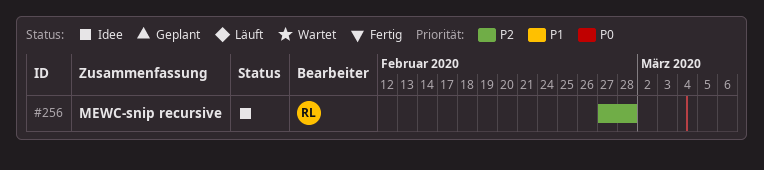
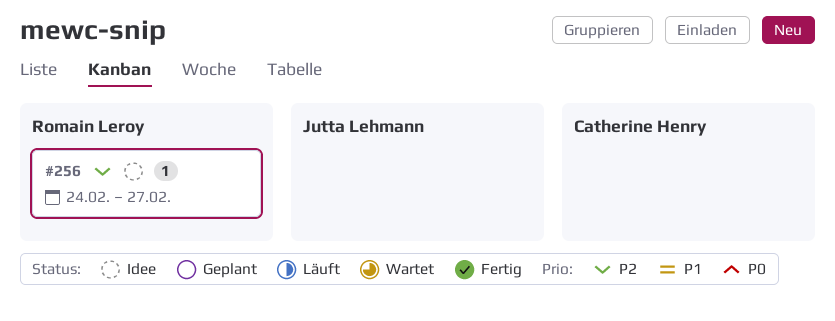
#256, start: Feb 27 -> Feb 24
#256, due: Feb 28 -> Feb 27

